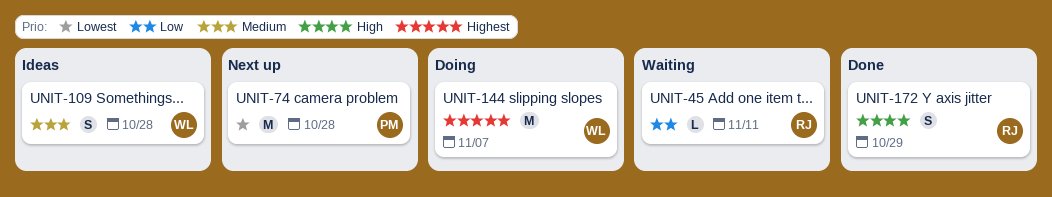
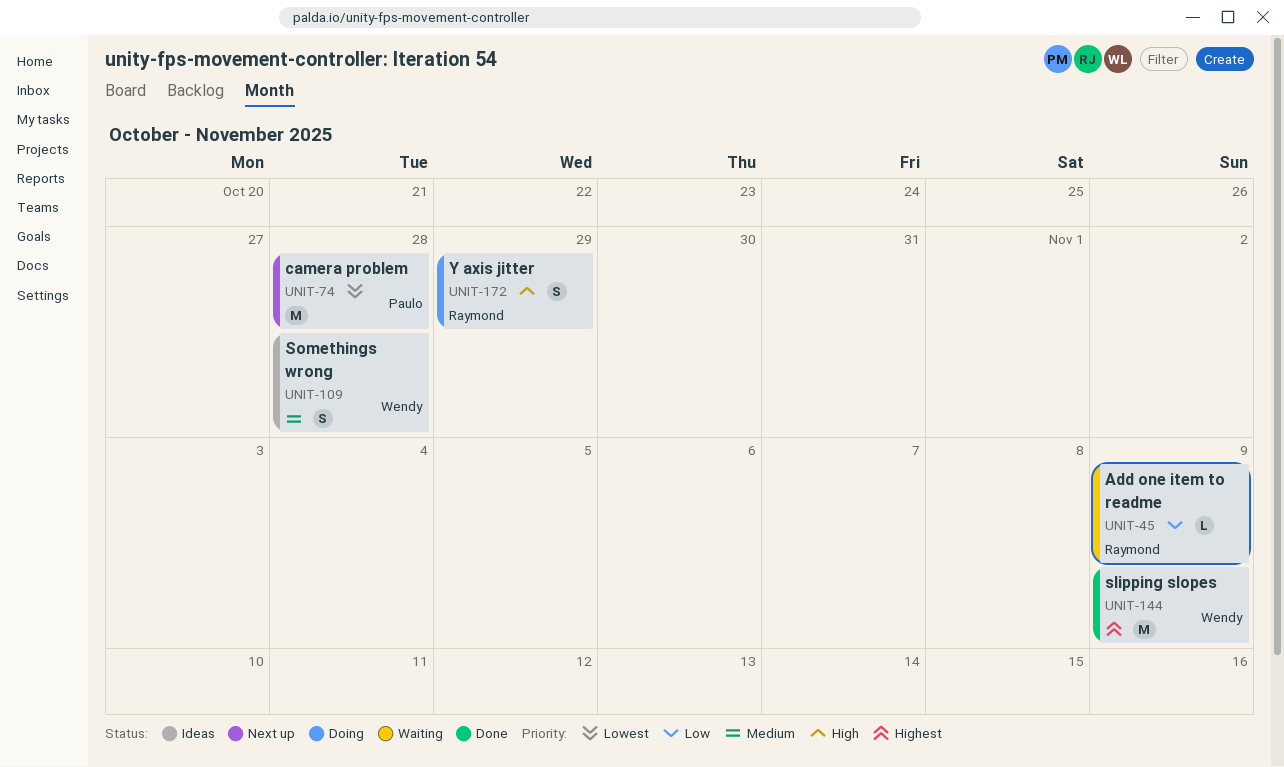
UNIT-45, due: Nov 11 -> Nov 9
UNIT-144, status: Doing -> Done
UNIT-144, due: Nov 7 -> Nov 9
UNIT-172, status: Done -> Doing

